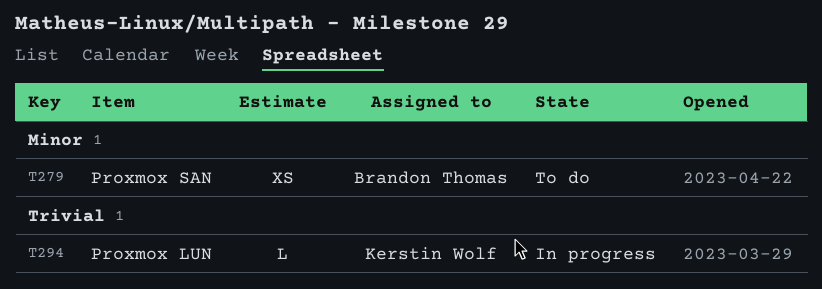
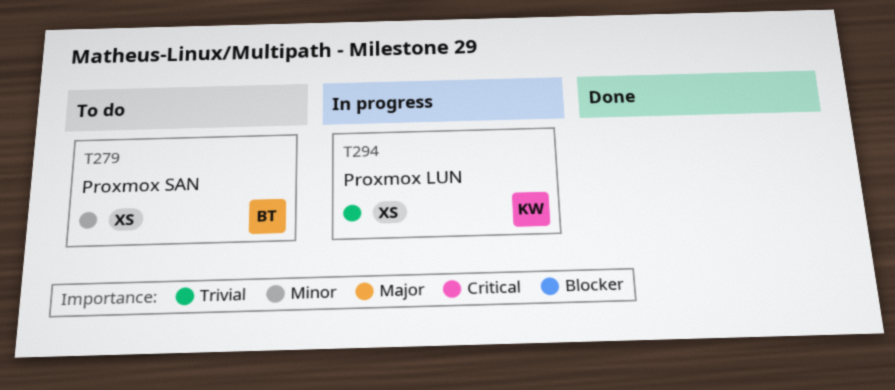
T294, estimate: L -> XS

